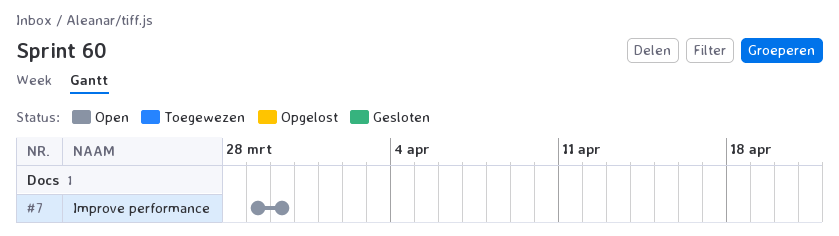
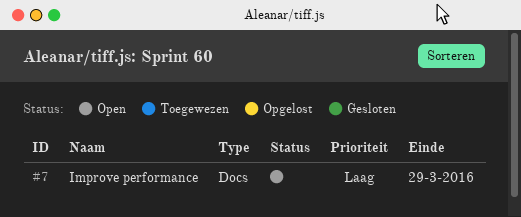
#7, due: Mar 30 -> Mar 29

